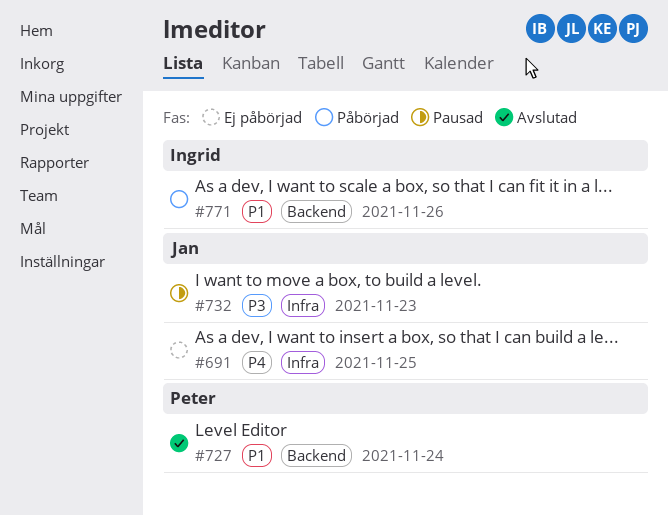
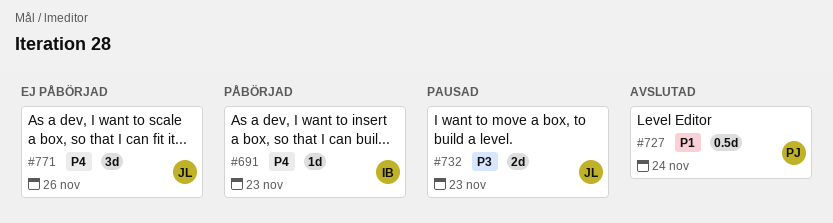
#691, status: Ej påbörjad -> Påbörjad
#691, owner: Jan -> Ingrid
#691, due: Nov 25 -> Nov 23
#771, status: Påbörjad -> Ej påbörjad
#771, owner: Ingrid -> Jan
#771, priority: P1 -> P4

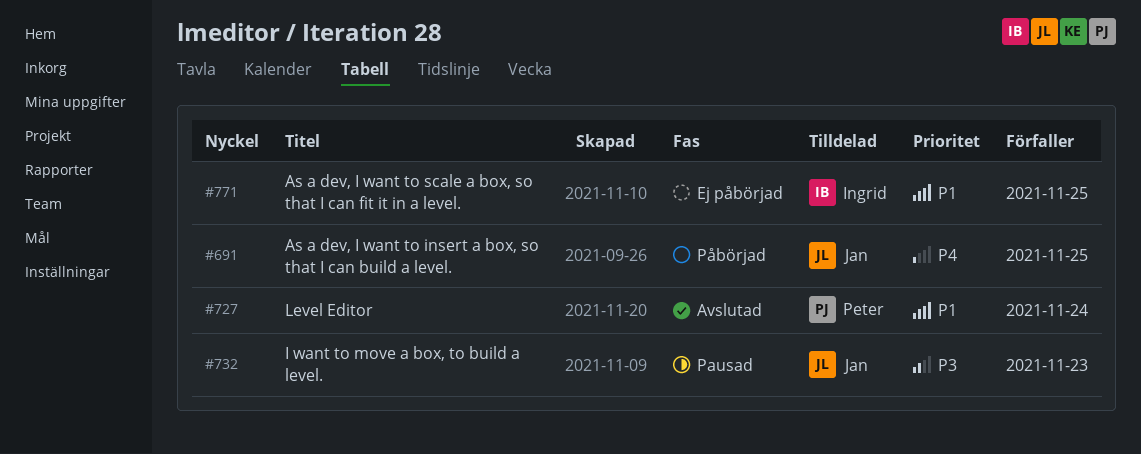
#691, owner: Ingrid -> Jan
#691, due: Nov 23 -> Nov 25
#771, owner: Jan -> Ingrid
#771, priority: P4 -> P1
#771, due: Nov 26 -> Nov 25

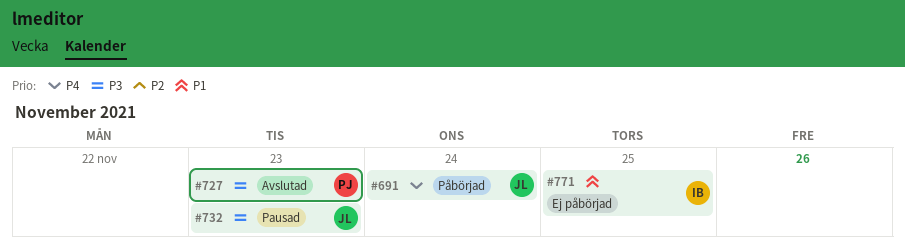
#691, due: Nov 25 -> Nov 24
#727, priority: P1 -> P3
#727, due: Nov 24 -> Nov 23

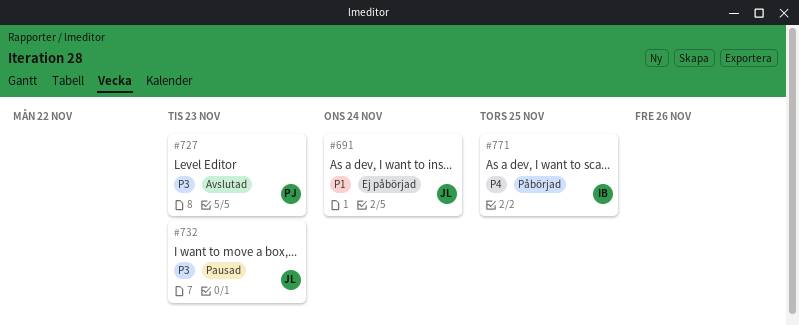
#691, status: Påbörjad -> Ej påbörjad
#691, priority: P4 -> P1
#771, status: Ej påbörjad -> Påbörjad
#771, priority: P1 -> P4

